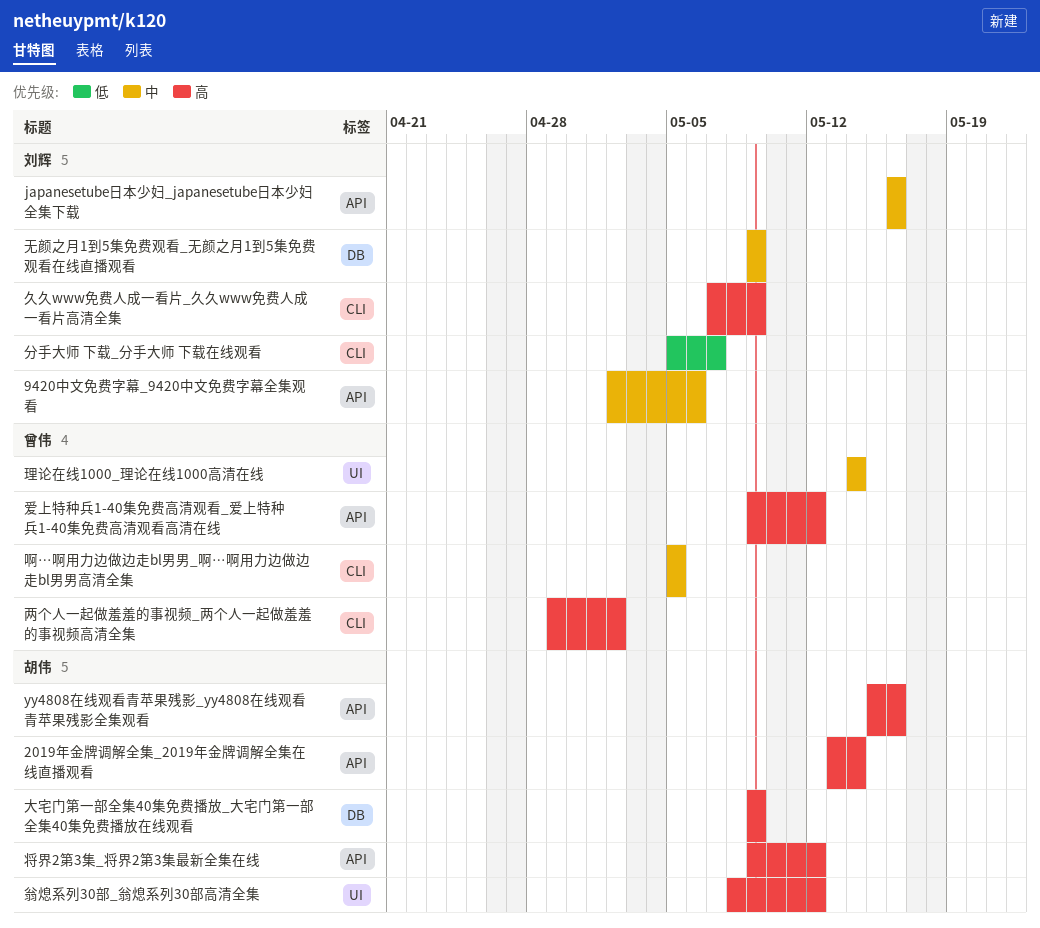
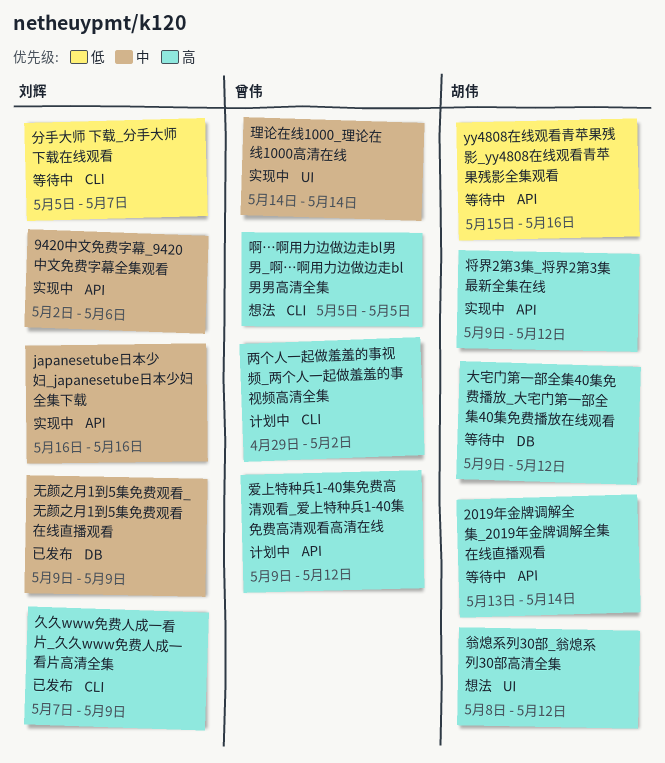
yy4808在线观看青苹果残影_yy4808在线观看青苹果残影全集观看, priority: 高 -> 低
啊…啊用力边做边走bl男男_啊…啊用力边做边走bl男男高清全集, priority: 中 -> 高
大宅门第一部全集40集免费播放_大宅门第一部全集40集免费播放在线观看, due: May 9 -> May 12

